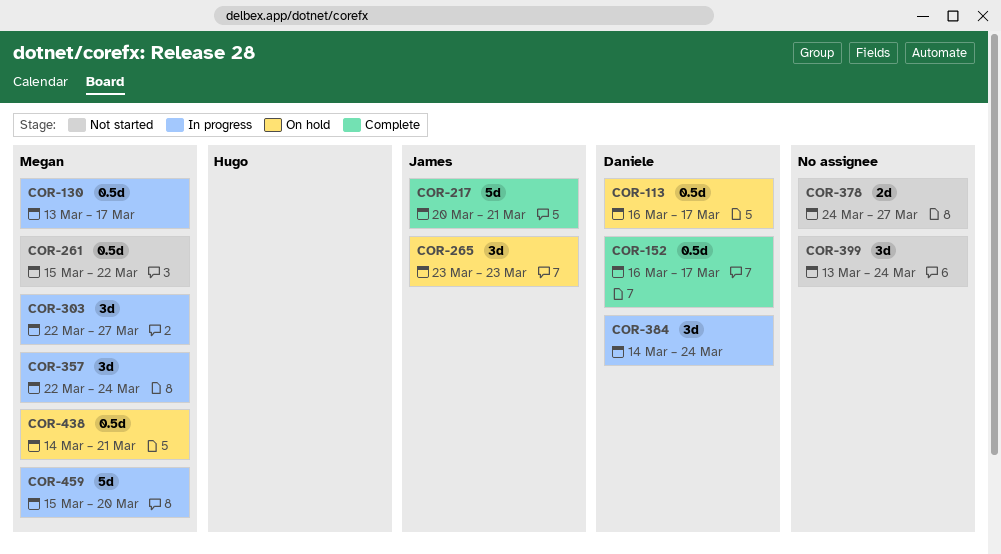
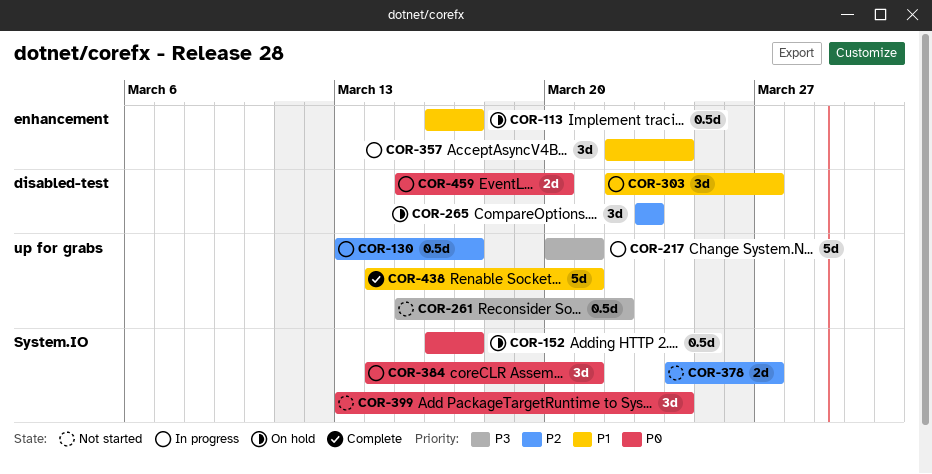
COR-152, status: Complete -> On hold
COR-217, status: Complete -> In progress
COR-384, due: Mar 24 -> Mar 21
COR-438, status: On hold -> Complete
COR-438, estimate: 0.5d -> 5d
COR-459, estimate: 5d -> 2d

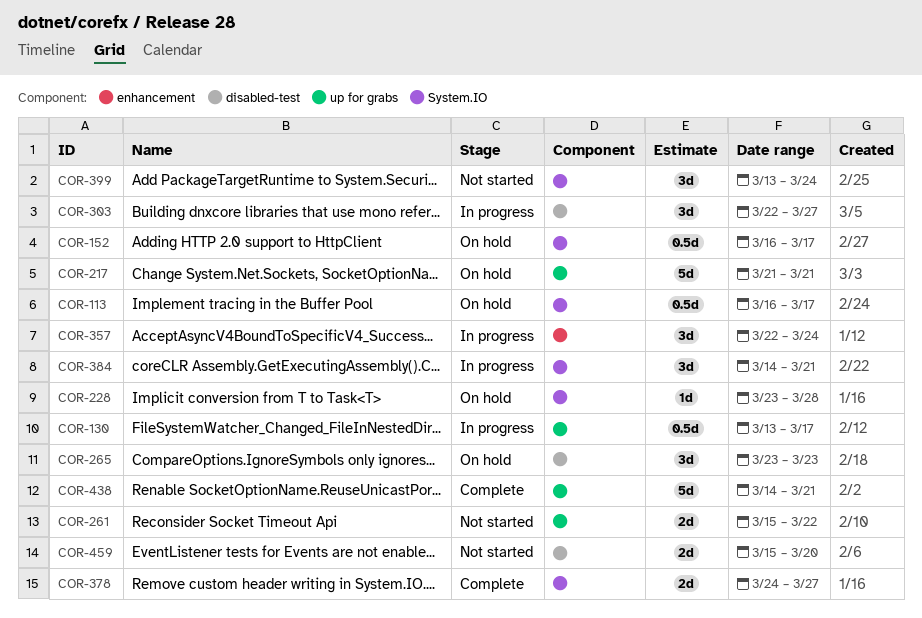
COR-113, label: enhancement -> System.IO
COR-217, status: In progress -> On hold
COR-217, start: Mar 20 -> Mar 21
COR-228: none -> present
COR-261, estimate: 0.5d -> 2d
COR-378, status: Not started -> Complete
COR-459, status: In progress -> Not started

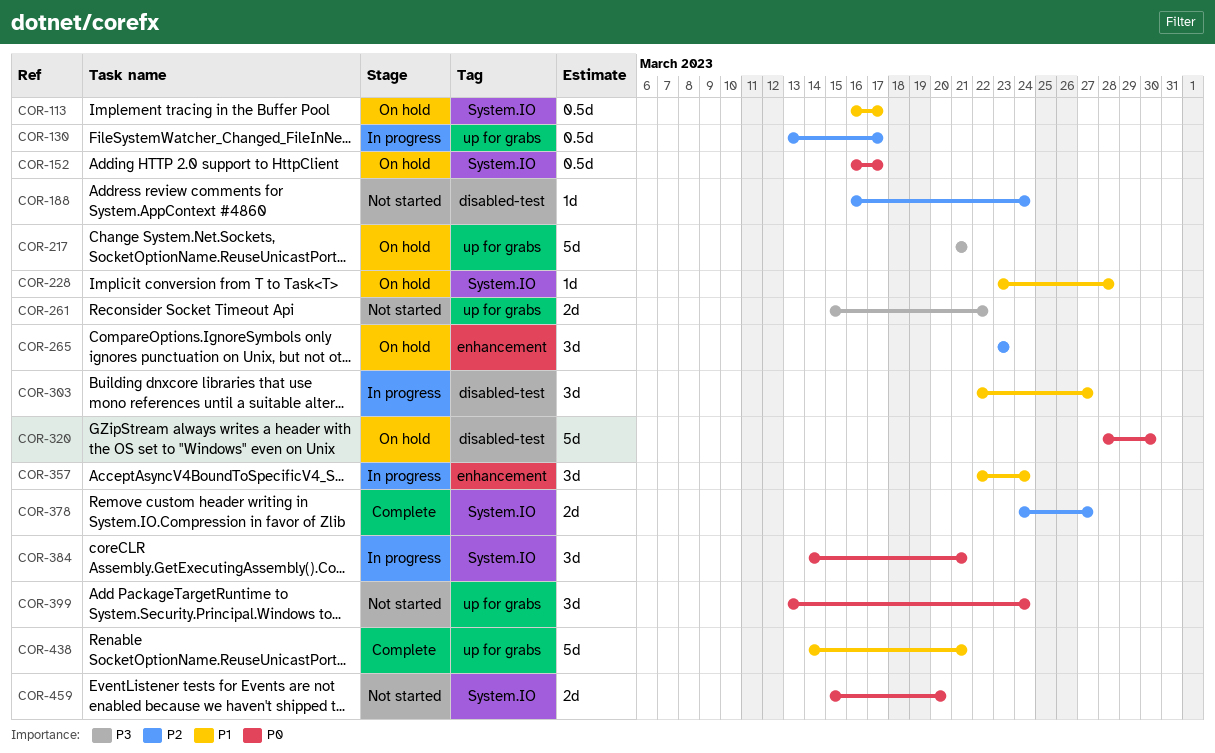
COR-188: none -> present
COR-265, label: disabled-test -> enhancement
COR-320: none -> present
COR-399, label: System.IO -> up for grabs
COR-459, label: disabled-test -> System.IO

